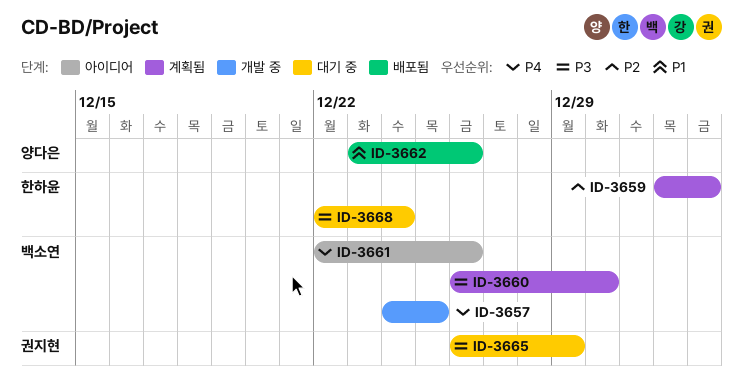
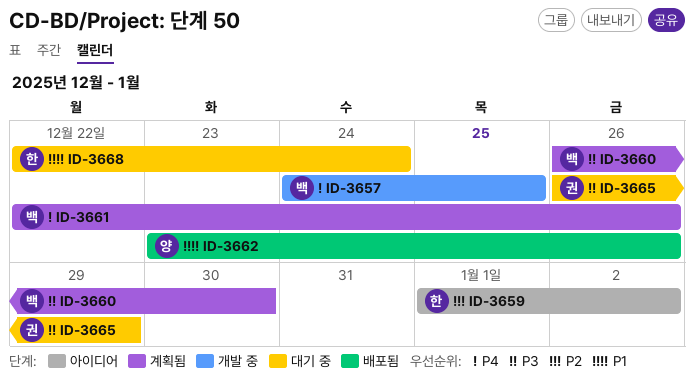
ID-3659, status: 계획됨 -> 아이디어
ID-3661, status: 아이디어 -> 계획됨
ID-3668, priority: P3 -> P1

